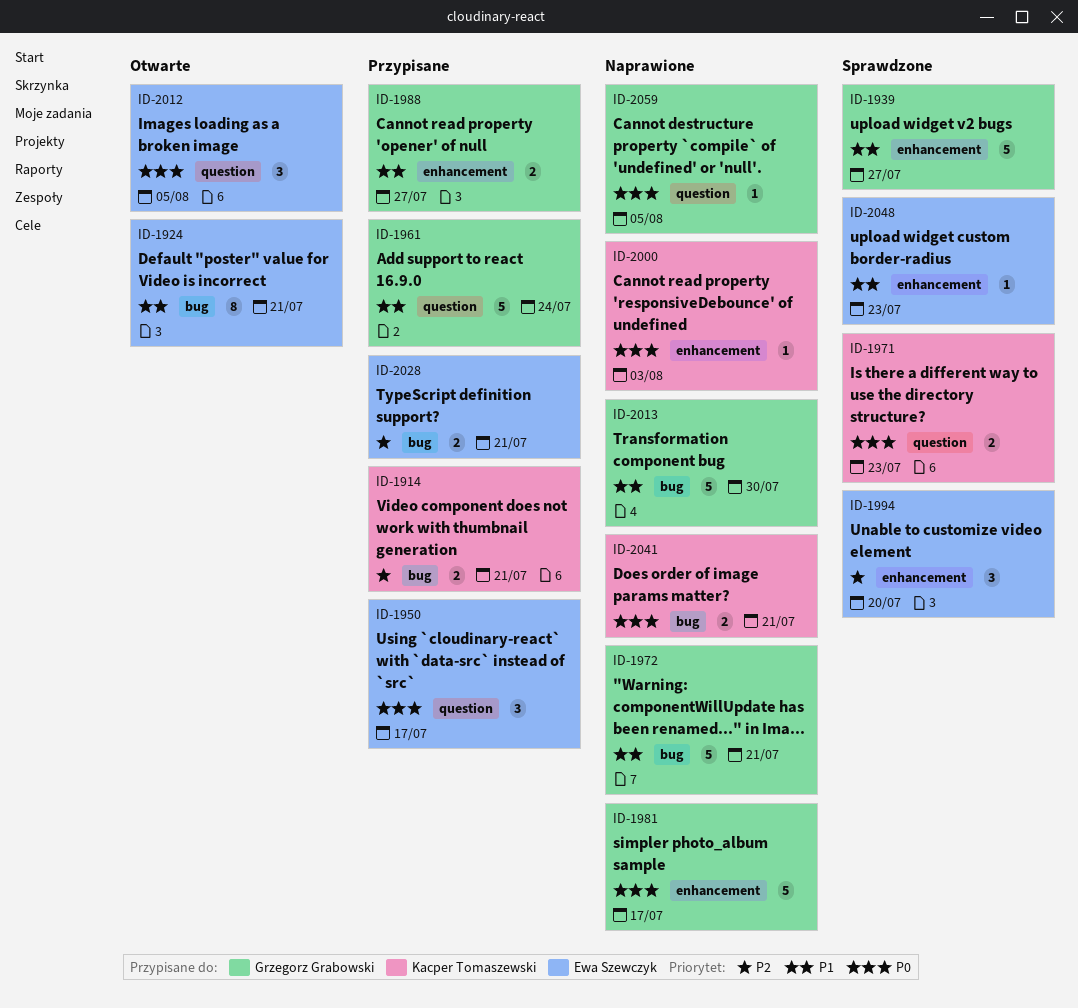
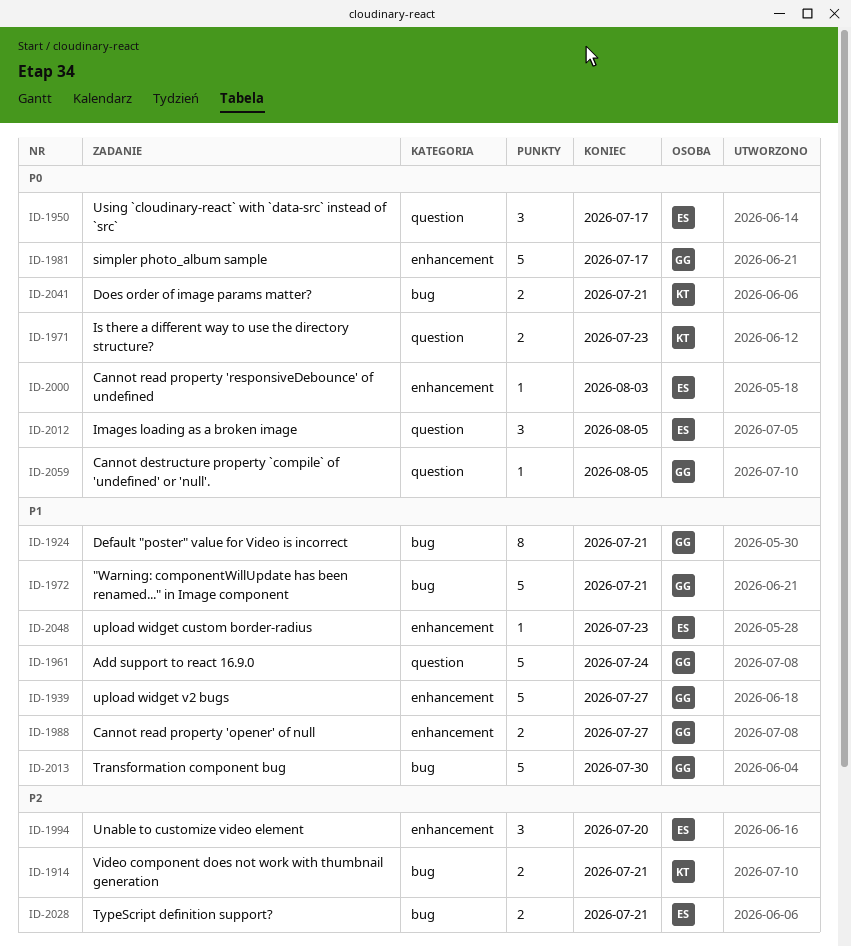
ID-1924, owner: Ewa Szewczyk -> Grzegorz Grabowski
ID-2000, owner: Kacper Tomaszewski -> Ewa Szewczyk

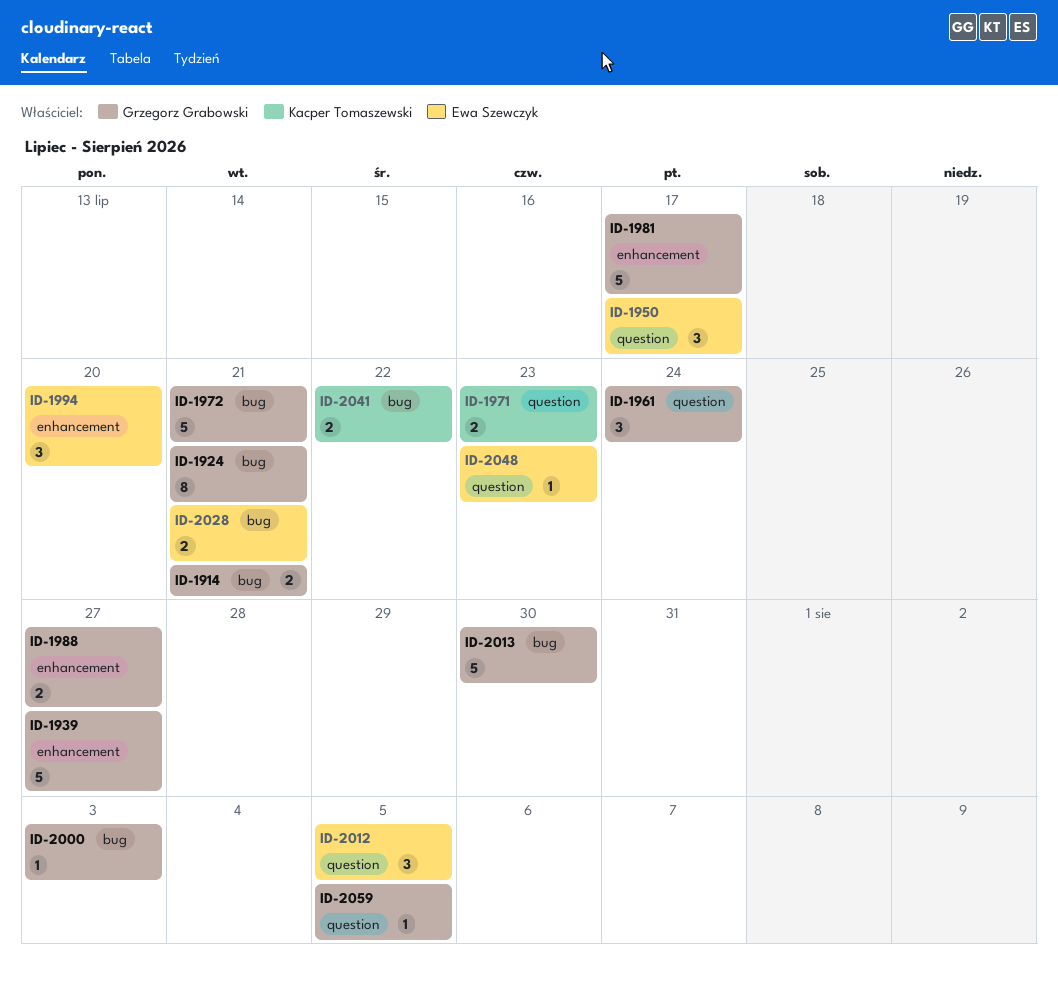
ID-1914, owner: Kacper Tomaszewski -> Grzegorz Grabowski
ID-1961, estimate: 5 -> 3
ID-2000, owner: Ewa Szewczyk -> Grzegorz Grabowski
ID-2000, label: enhancement -> bug
ID-2041, due: Jul 21 -> Jul 22
ID-2048, label: enhancement -> question

